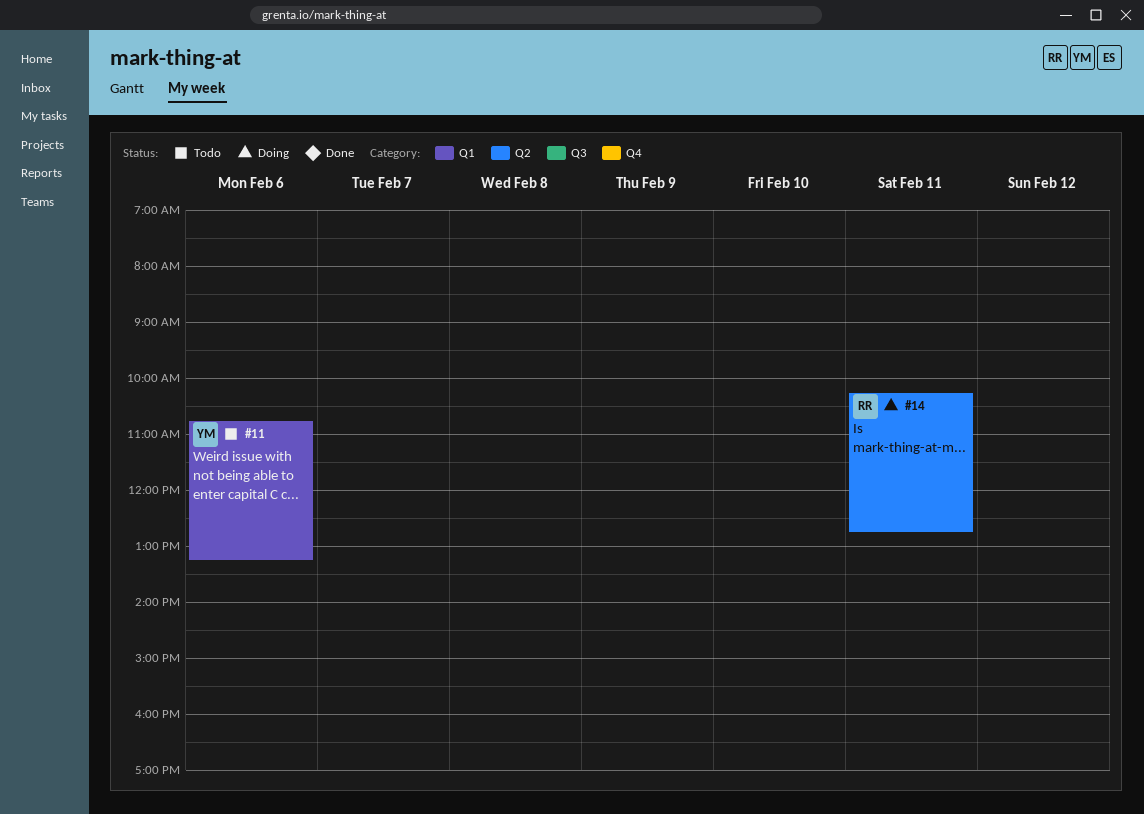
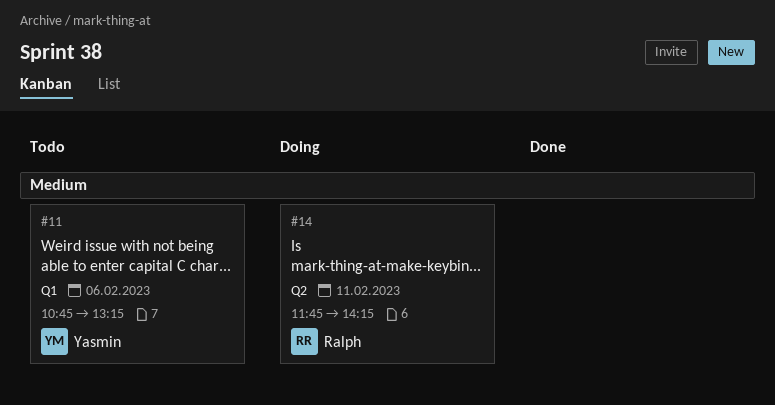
#14, begins: 10:15 -> 11:45
#14, ends: 12:45 -> 14:15

